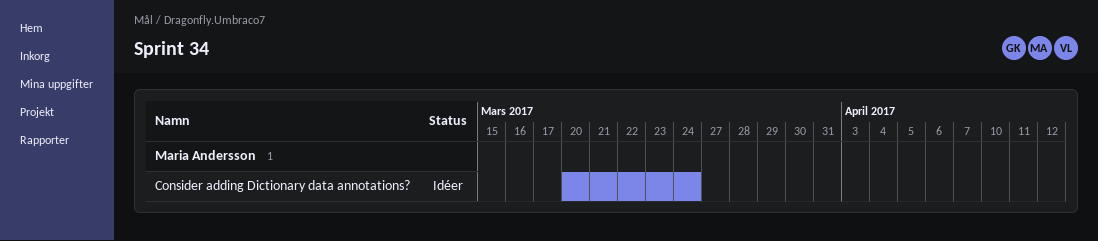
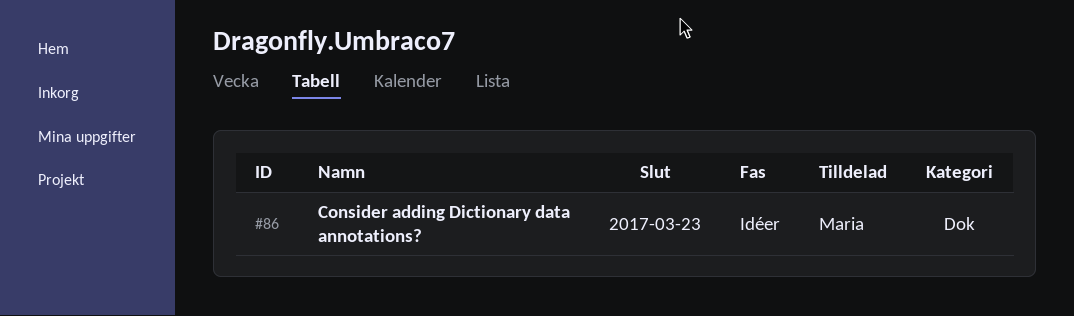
Consider adding Dictionary data annotations?, due: Mar 24 -> Mar 23

